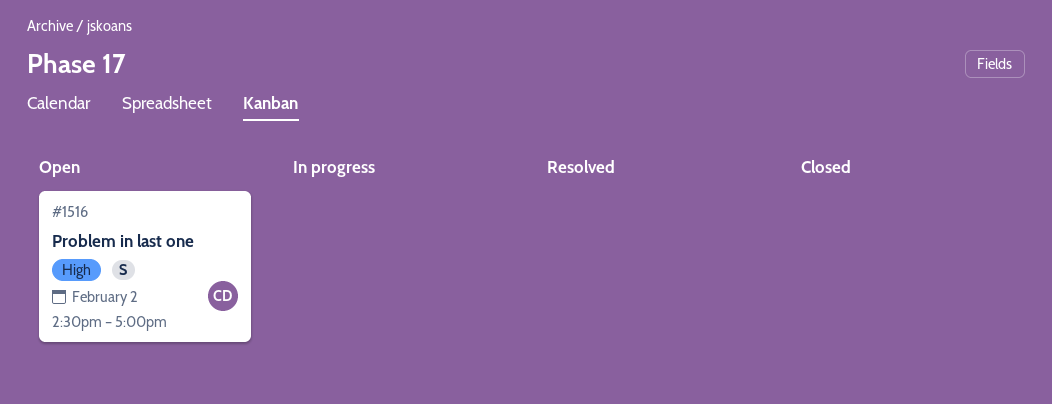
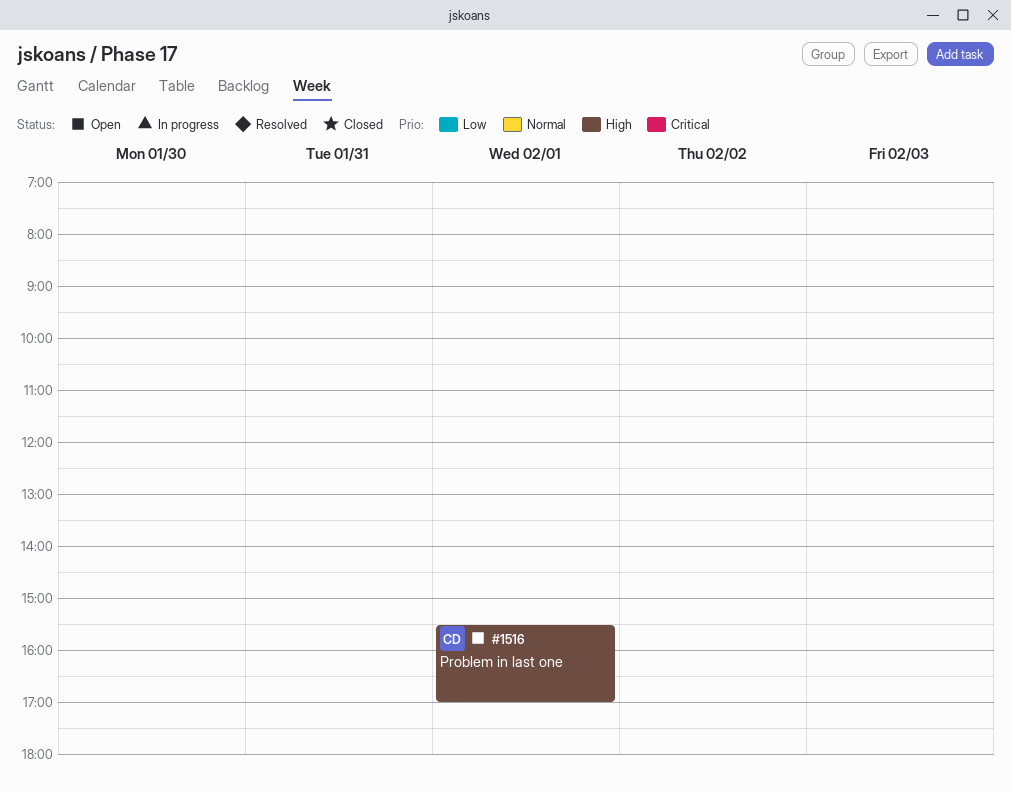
#1516, day: Feb 2 -> Feb 1
#1516, begins: 14:30 -> 15:30

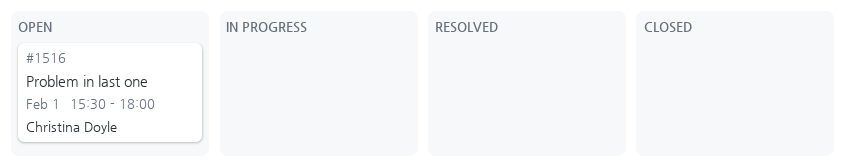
#1516, ends: 17:00 -> 18:00

